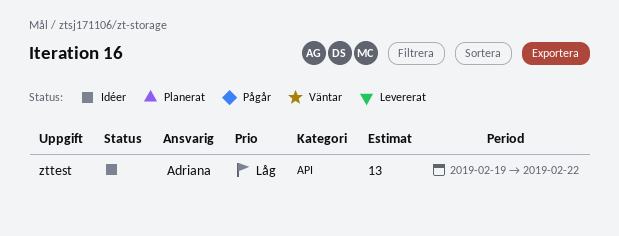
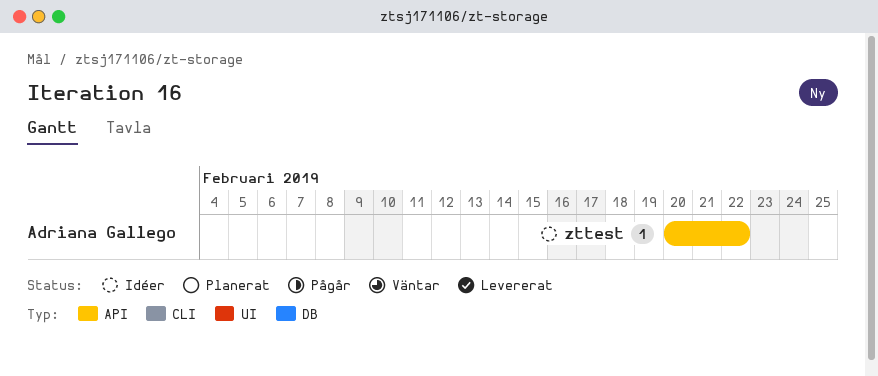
zttest, estimate: 13 -> 1
zttest, start: Feb 19 -> Feb 20

